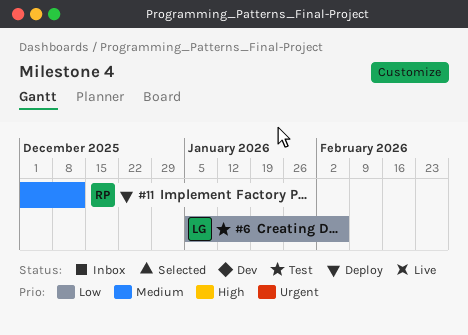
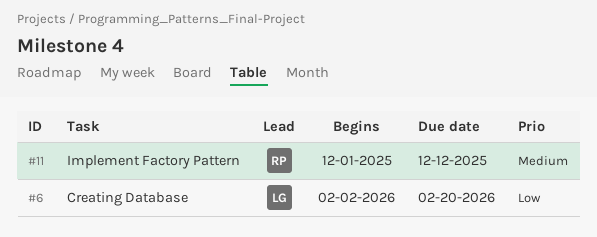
#6, start: Jan 5 -> Feb 2
#6, due: Feb 6 -> Feb 20

